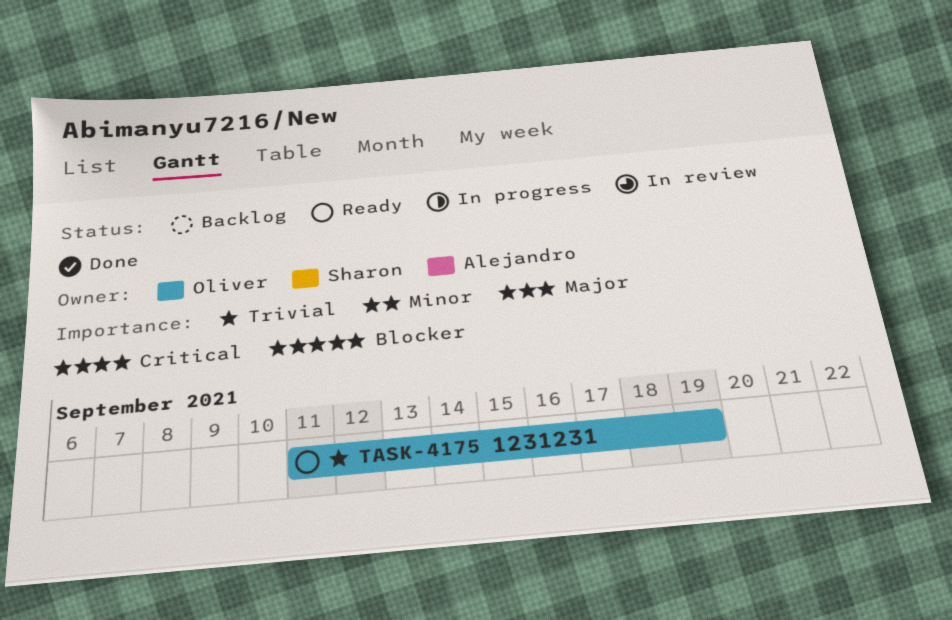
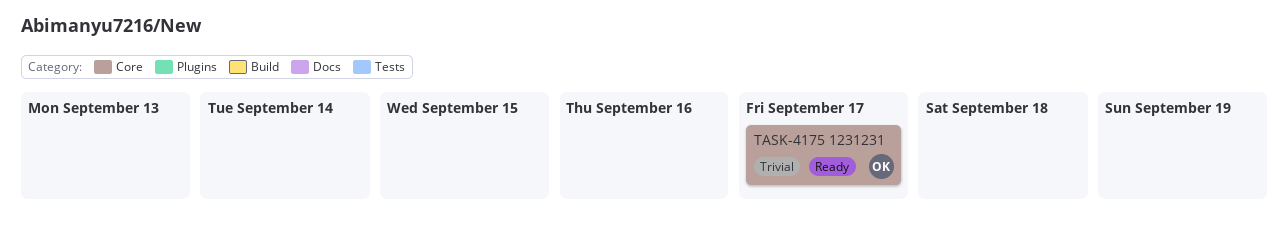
TASK-4175, due: Sep 19 -> Sep 17

